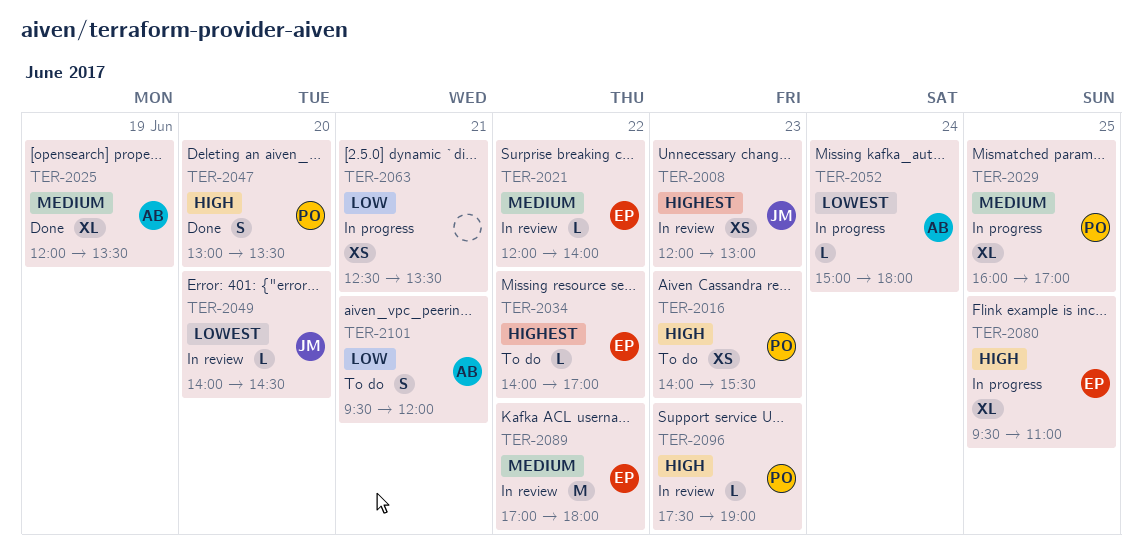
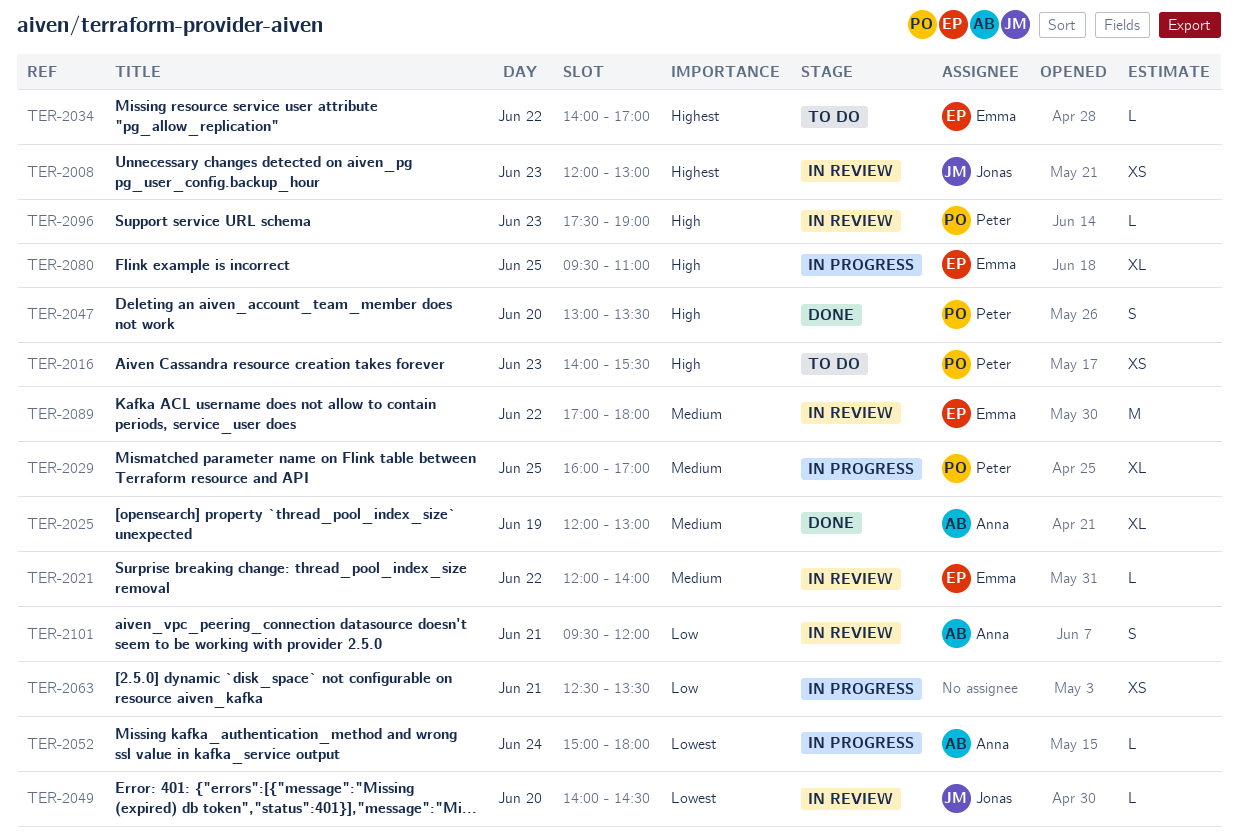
TER-2025, ends: 13:30 -> 13:00
TER-2101, status: To do -> In review

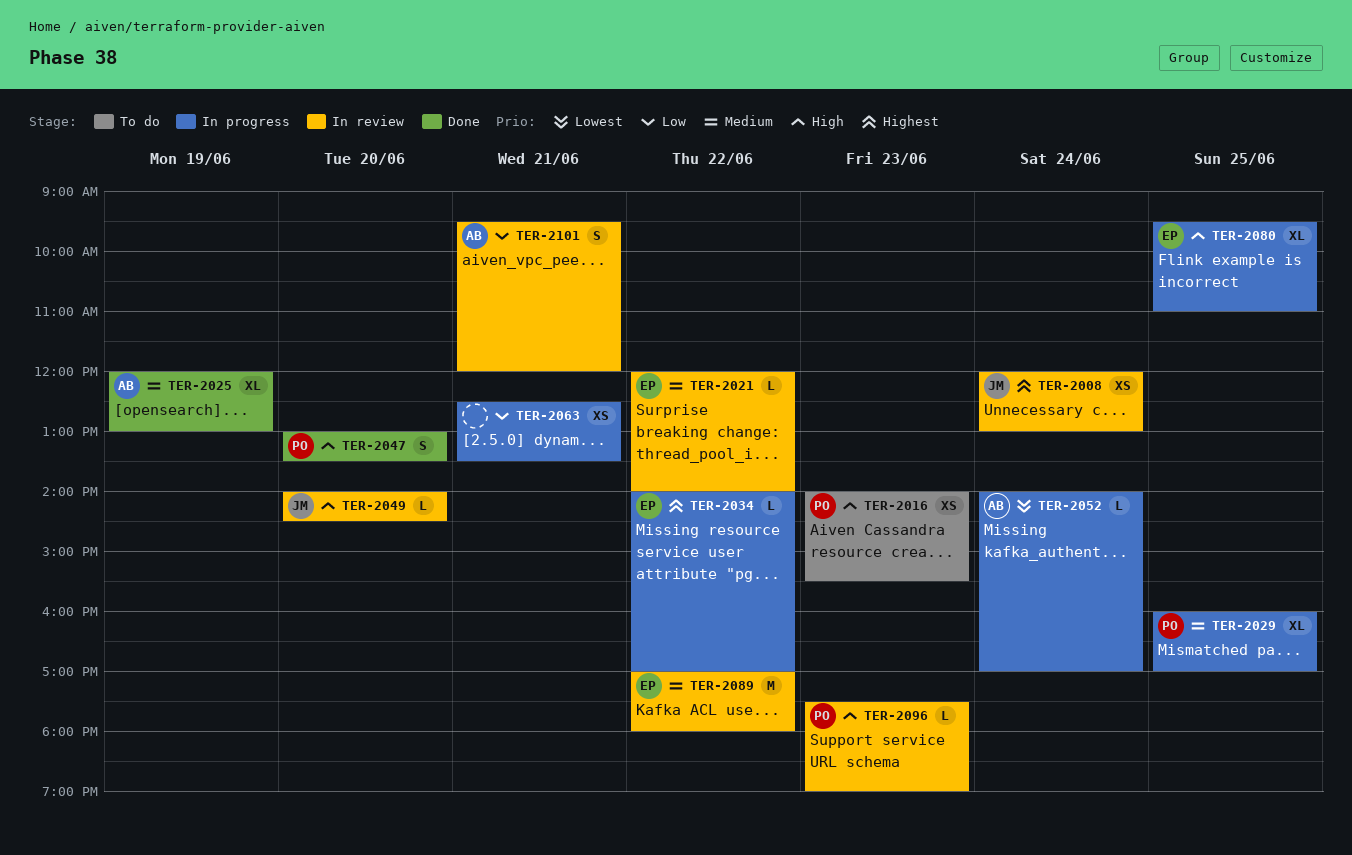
TER-2008, day: Jun 23 -> Jun 24
TER-2034, status: To do -> In progress
TER-2049, priority: Lowest -> High
TER-2052, begins: 15:00 -> 14:00
TER-2052, ends: 18:00 -> 17:00

